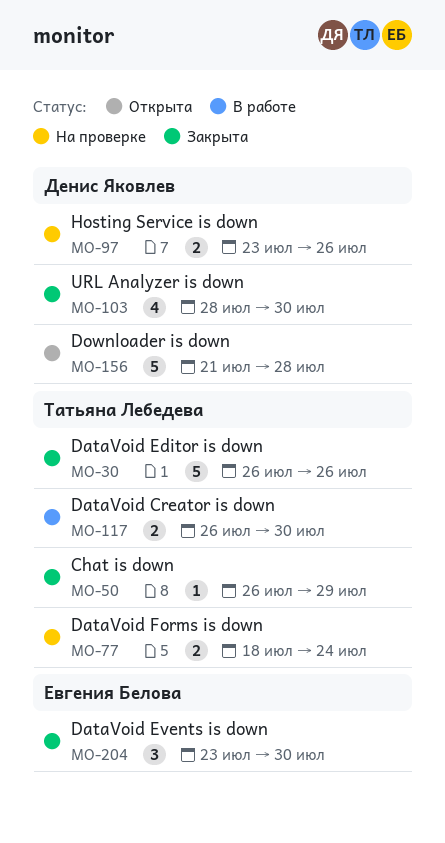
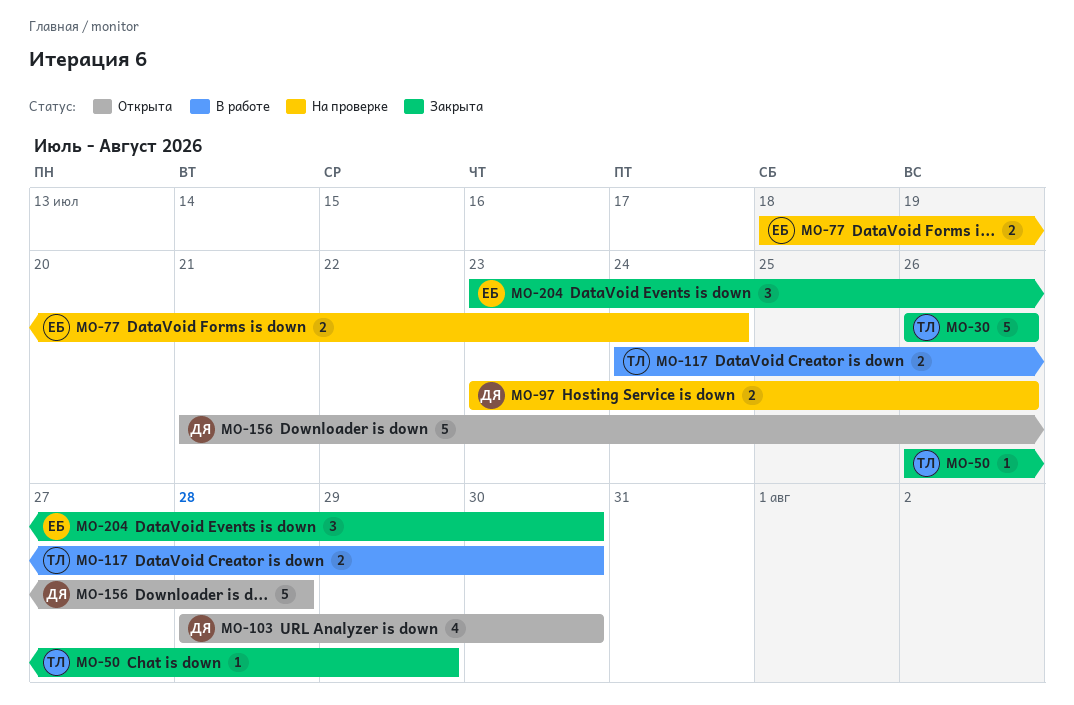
MO-77, owner: Татьяна Лебедева -> Евгения Белова
MO-103, status: Закрыта -> Открыта
MO-117, start: Jul 26 -> Jul 24

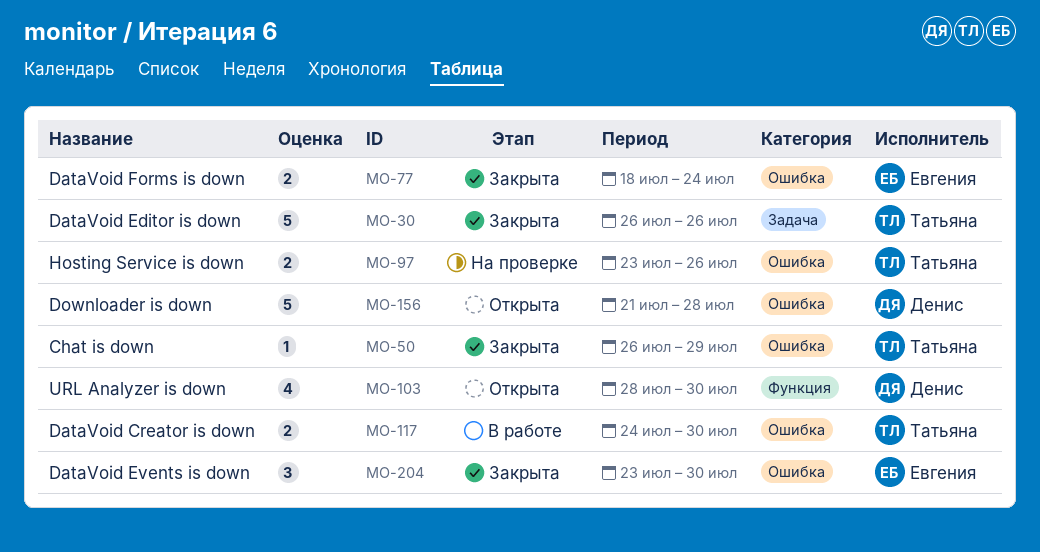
MO-77, status: На проверке -> Закрыта
MO-97, owner: Денис -> Татьяна

